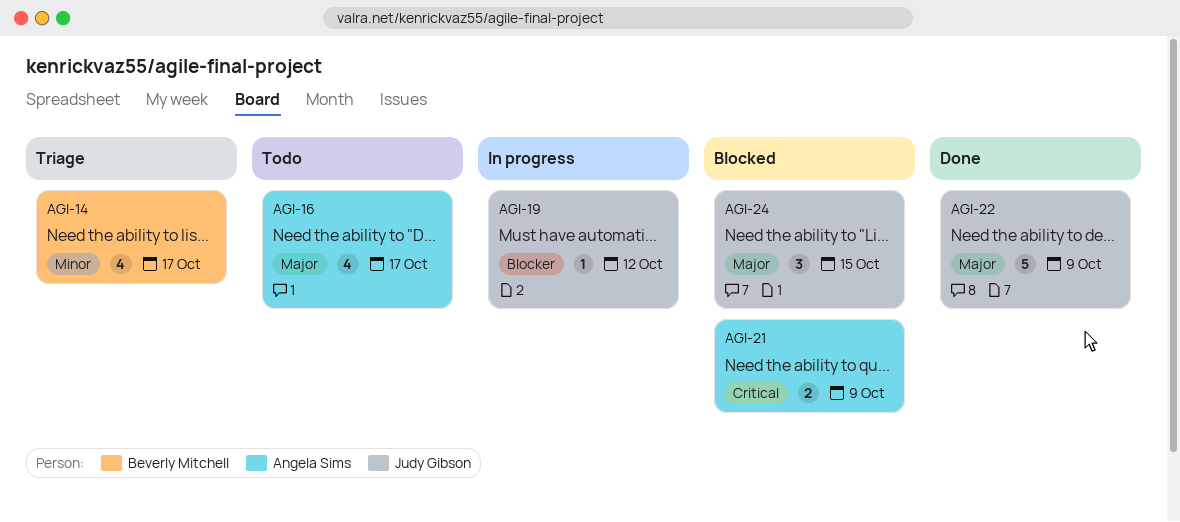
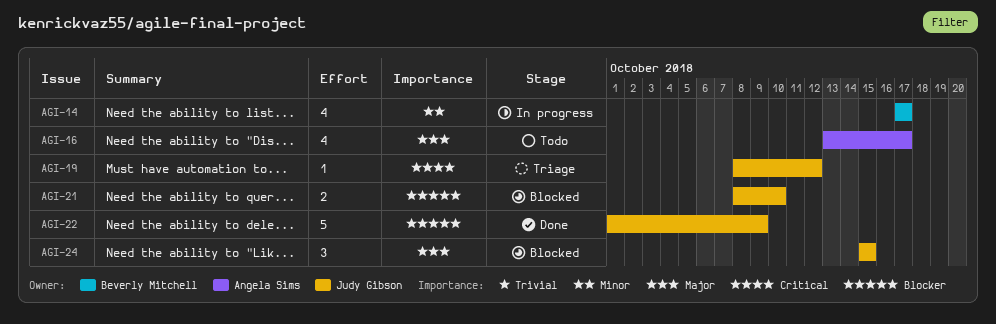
AGI-14, status: Triage -> In progress
AGI-19, status: In progress -> Triage
AGI-19, priority: Blocker -> Critical
AGI-21, owner: Angela Sims -> Judy Gibson
AGI-21, priority: Critical -> Blocker
AGI-21, due: Oct 9 -> Oct 10
AGI-22, priority: Major -> Blocker

